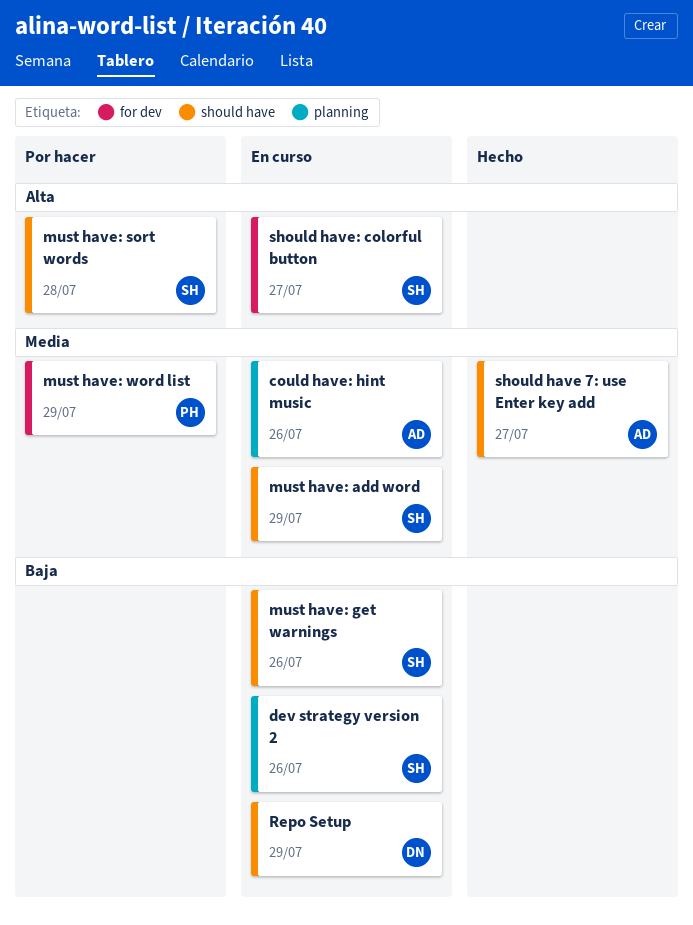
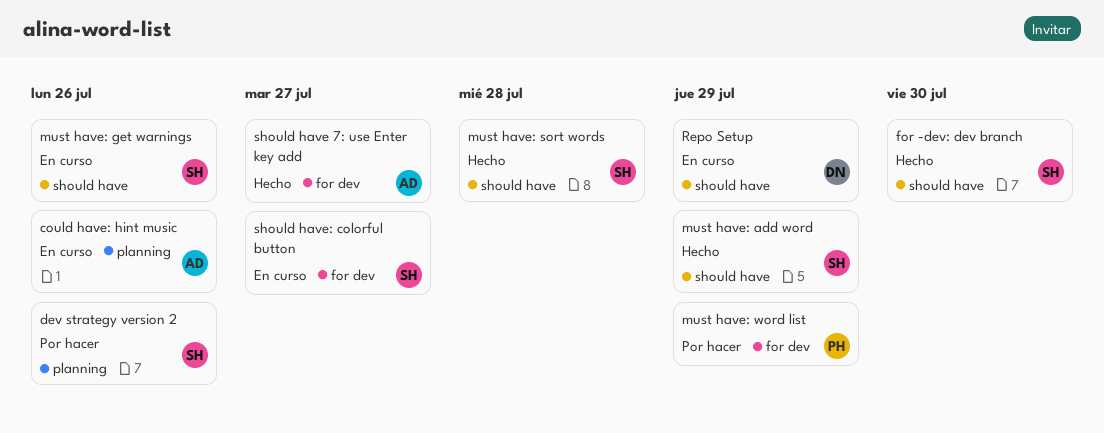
dev strategy version 2, status: En curso -> Por hacer
for -dev: dev branch: none -> present
must have: add word, status: En curso -> Hecho
must have: sort words, status: Por hacer -> Hecho
should have 7: use Enter key add, label: should have -> for dev

